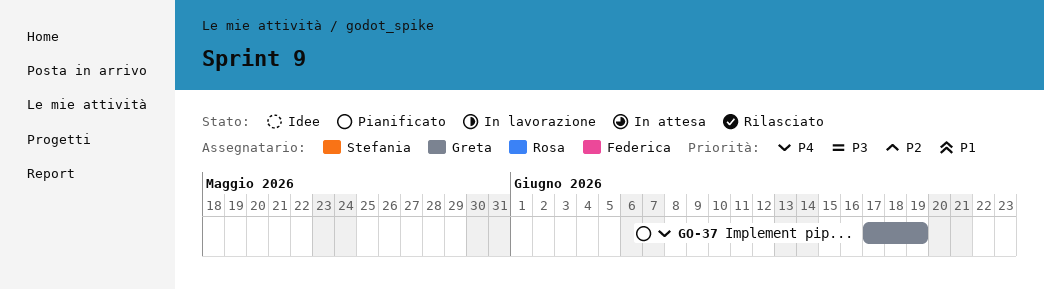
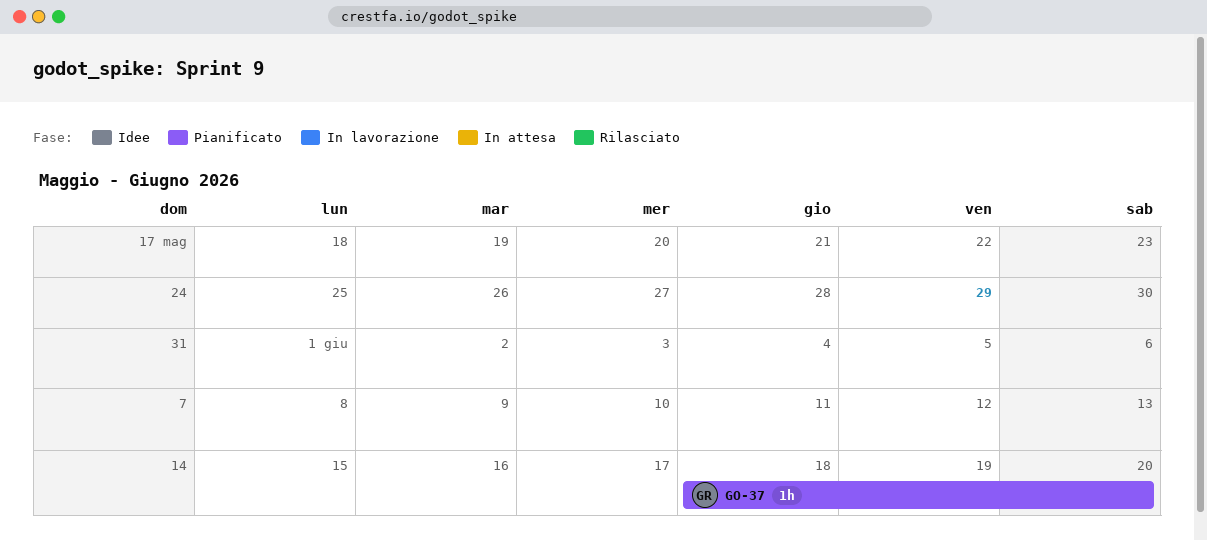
GO-37, start: Jun 17 -> Jun 18
GO-37, due: Jun 19 -> Jun 20

